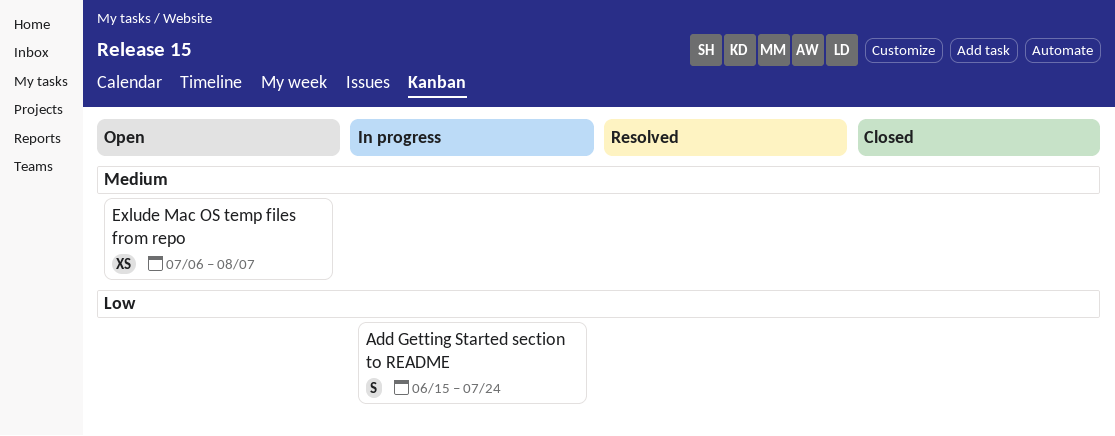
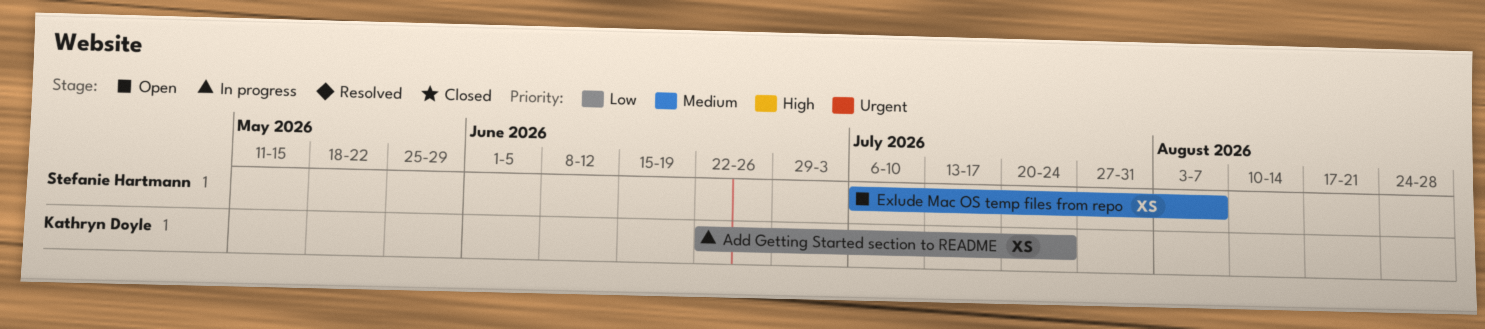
Add Getting Started section to README, estimate: S -> XS
Add Getting Started section to README, start: Jun 15 -> Jun 22

